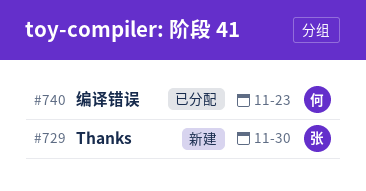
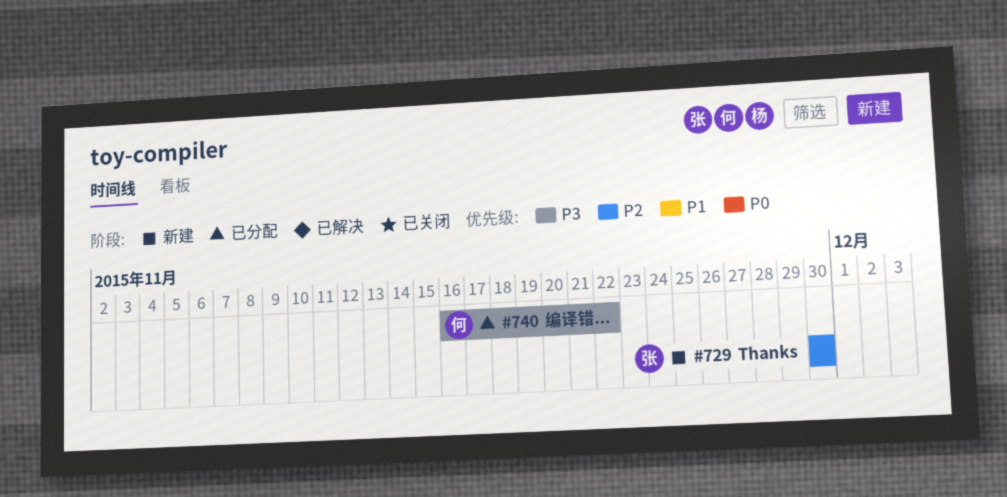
#740, due: Nov 23 -> Nov 22

